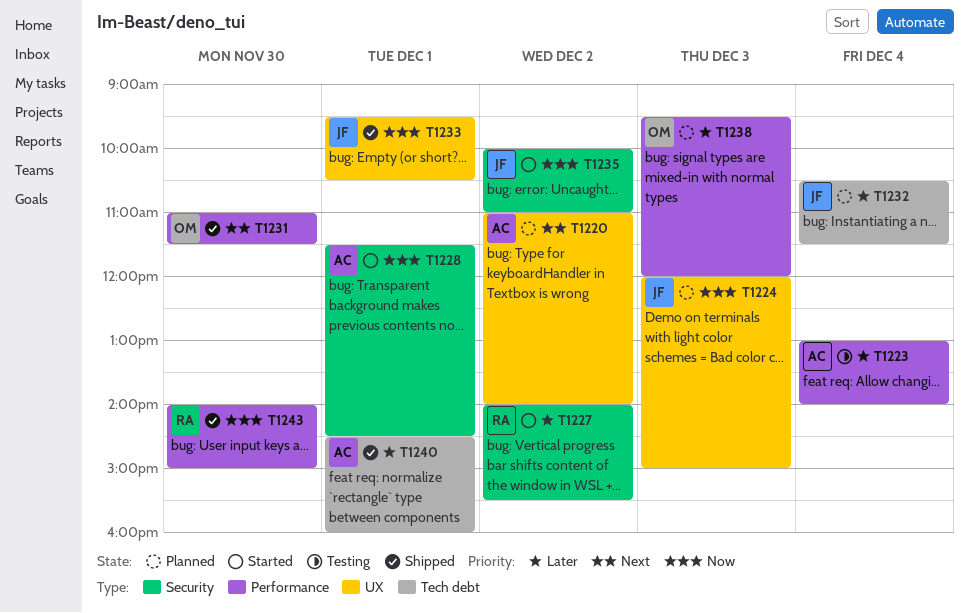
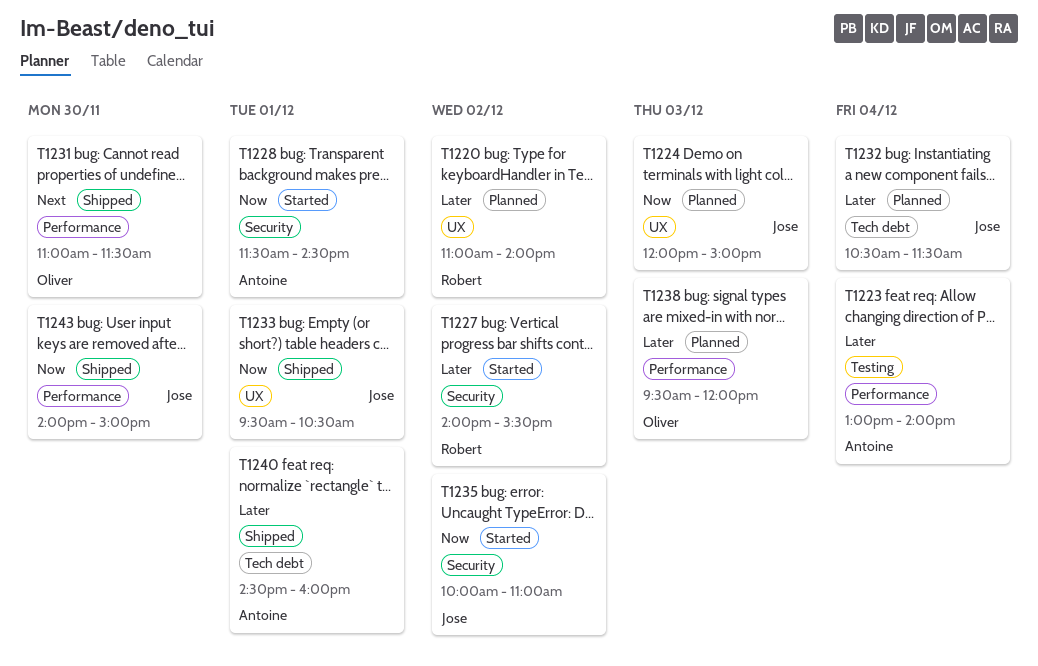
T1220, owner: Antoine -> Robert
T1220, priority: Next -> Later
T1243, owner: Robert -> Jose

